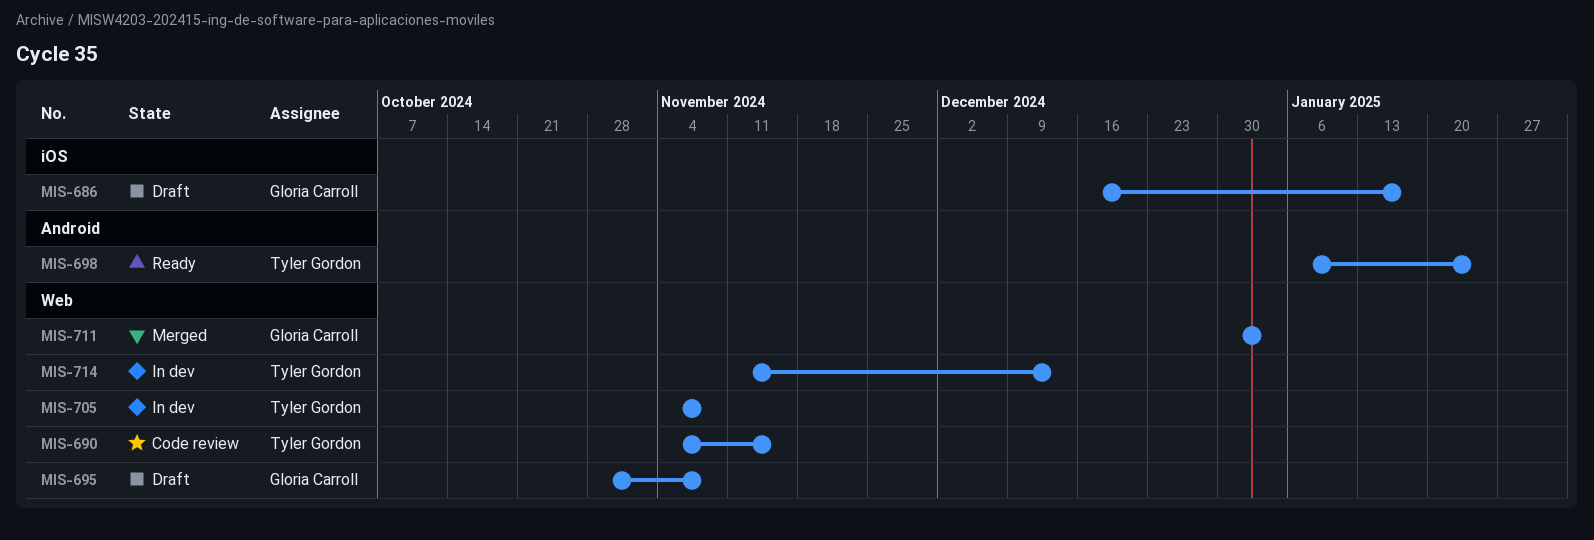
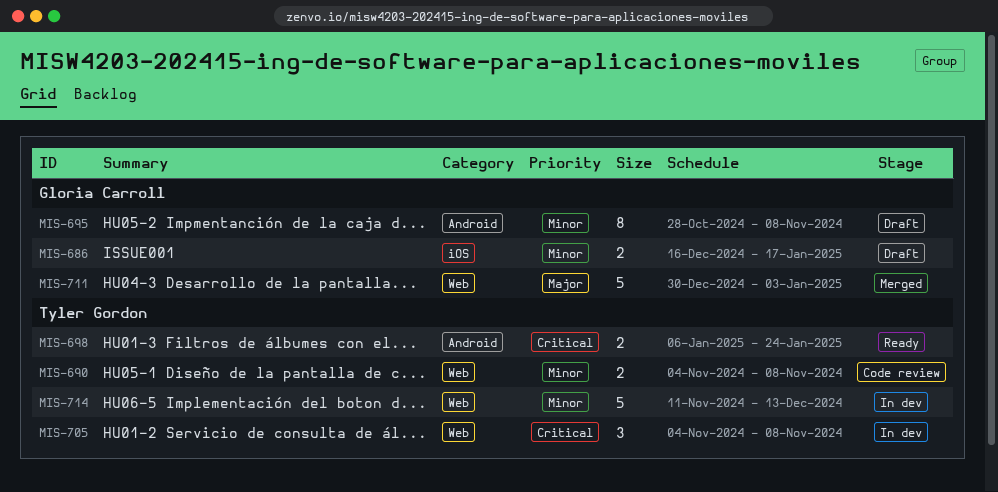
MIS-690, due: Nov 15 -> Nov 8
MIS-695, label: Web -> Android

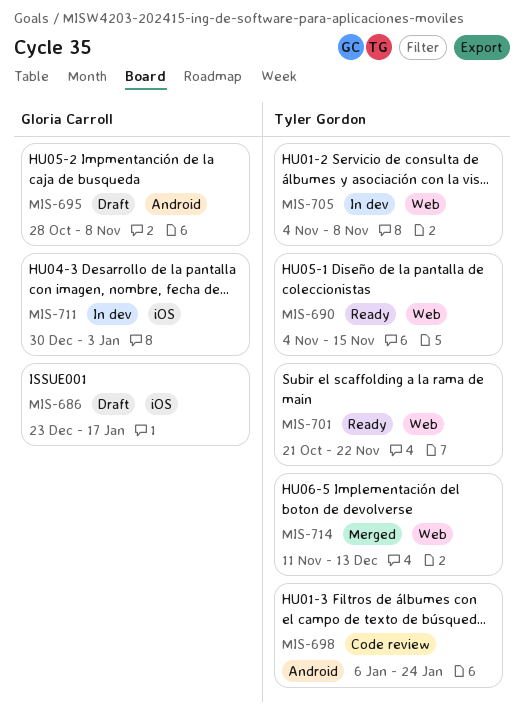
MIS-686, start: Dec 16 -> Dec 23
MIS-690, status: Code review -> Ready
MIS-690, due: Nov 8 -> Nov 15
MIS-698, status: Ready -> Code review
MIS-701: none -> present
MIS-711, status: Merged -> In dev
MIS-711, label: Web -> iOS
MIS-714, status: In dev -> Merged

